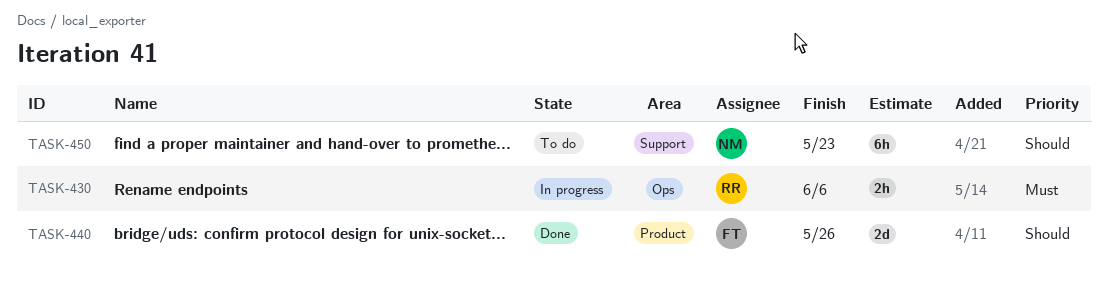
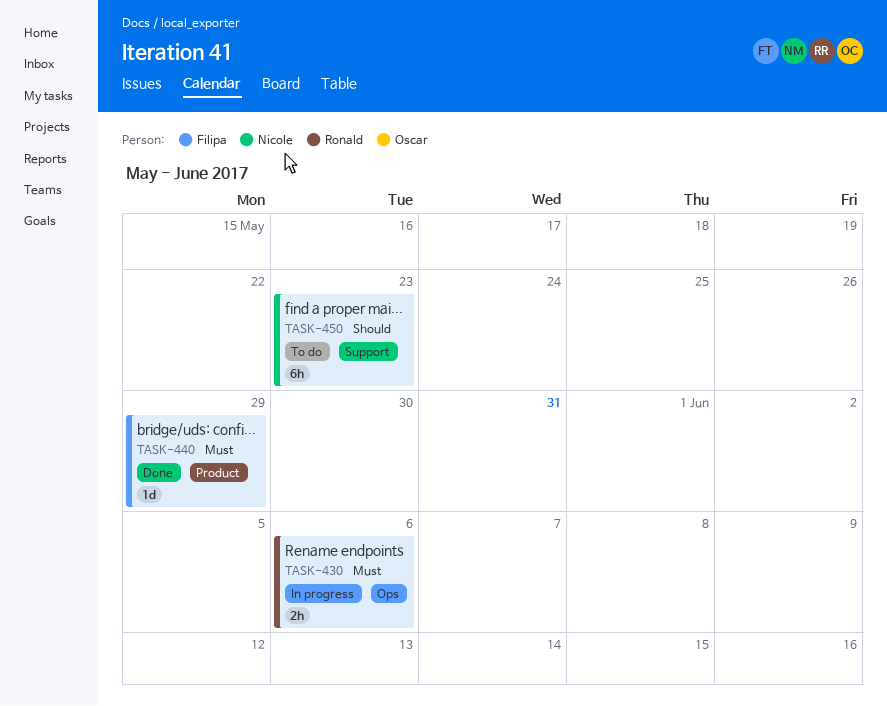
TASK-440, priority: Should -> Must
TASK-440, estimate: 2d -> 1d
TASK-440, due: May 26 -> May 29

